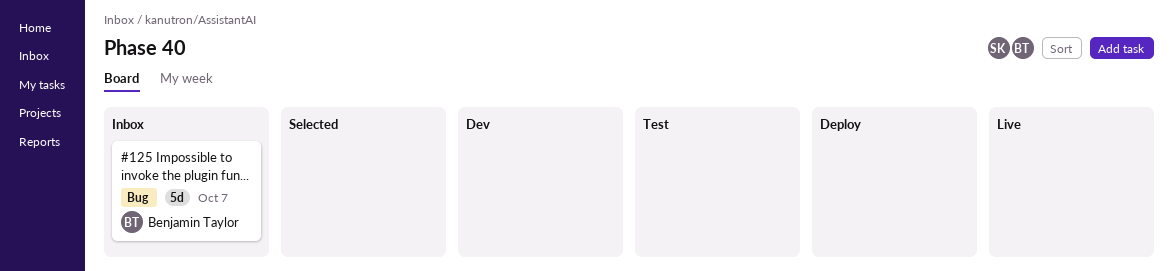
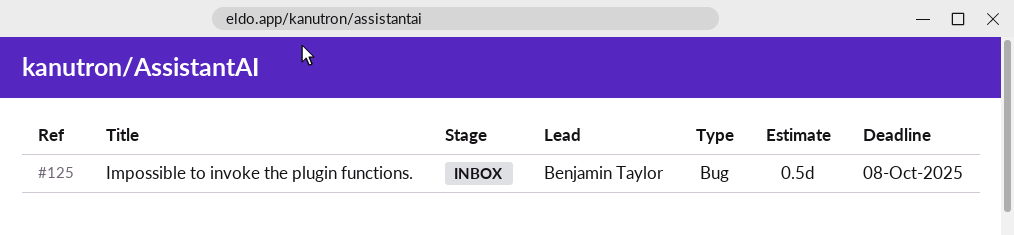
#125, estimate: 5d -> 0.5d
#125, due: Oct 7 -> Oct 8

